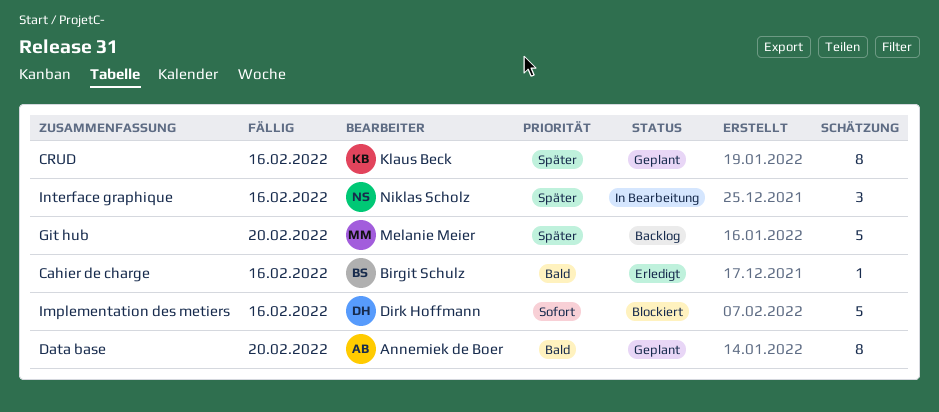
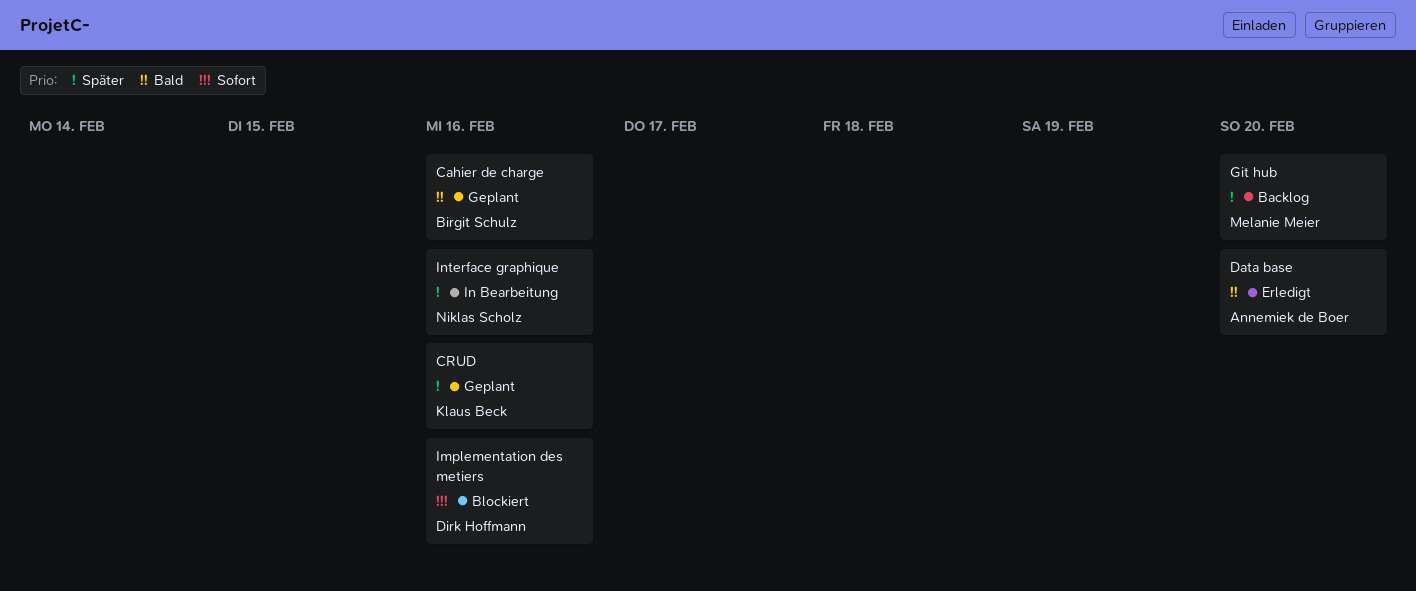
Cahier de charge, status: Erledigt -> Geplant
Data base, status: Geplant -> Erledigt

